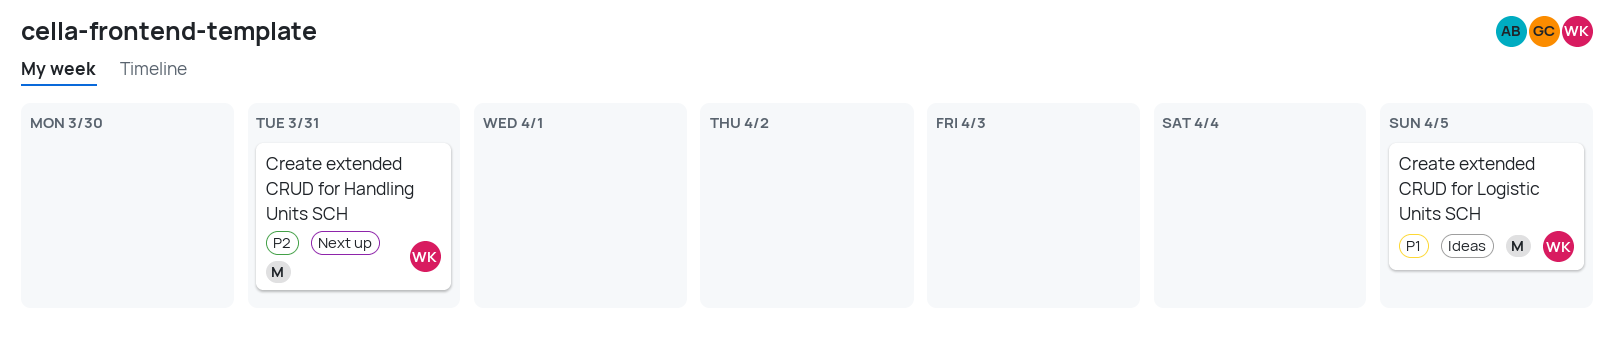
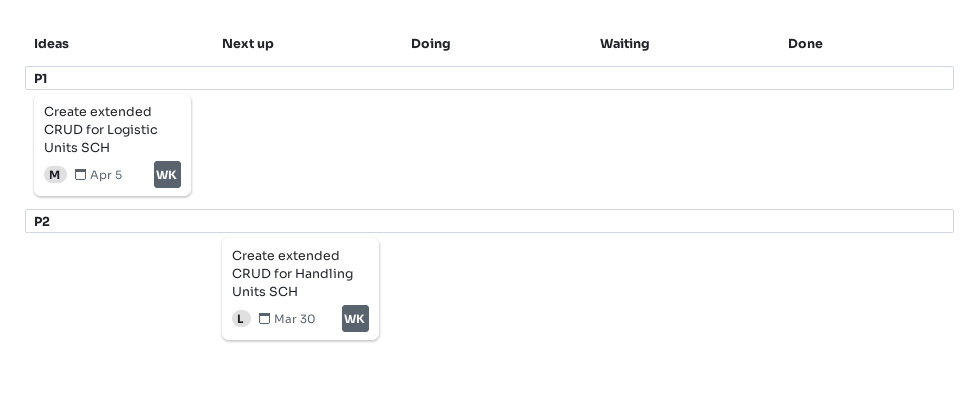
Create extended CRUD for Handling Units SCH, estimate: M -> L
Create extended CRUD for Handling Units SCH, due: Mar 31 -> Mar 30

